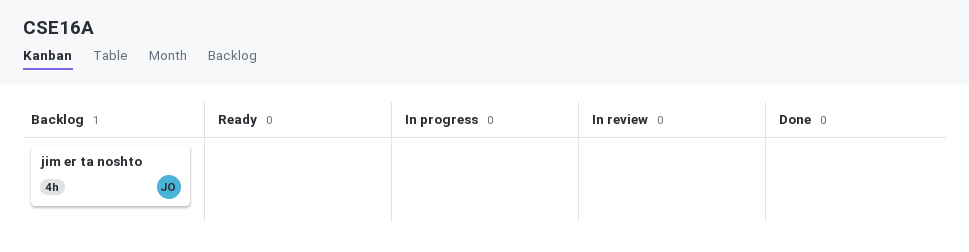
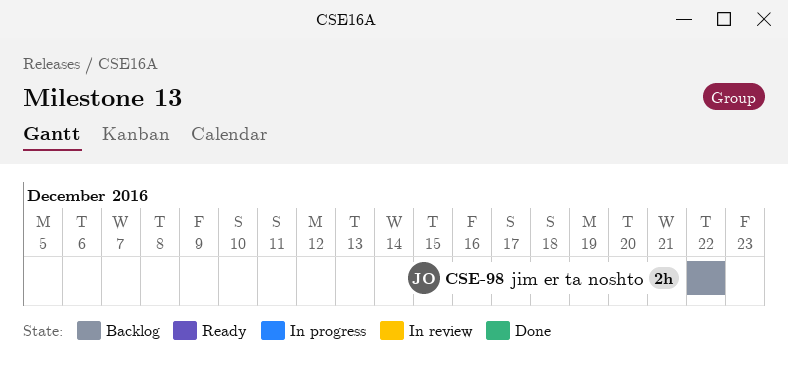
jim er ta noshto, estimate: 4h -> 2h

